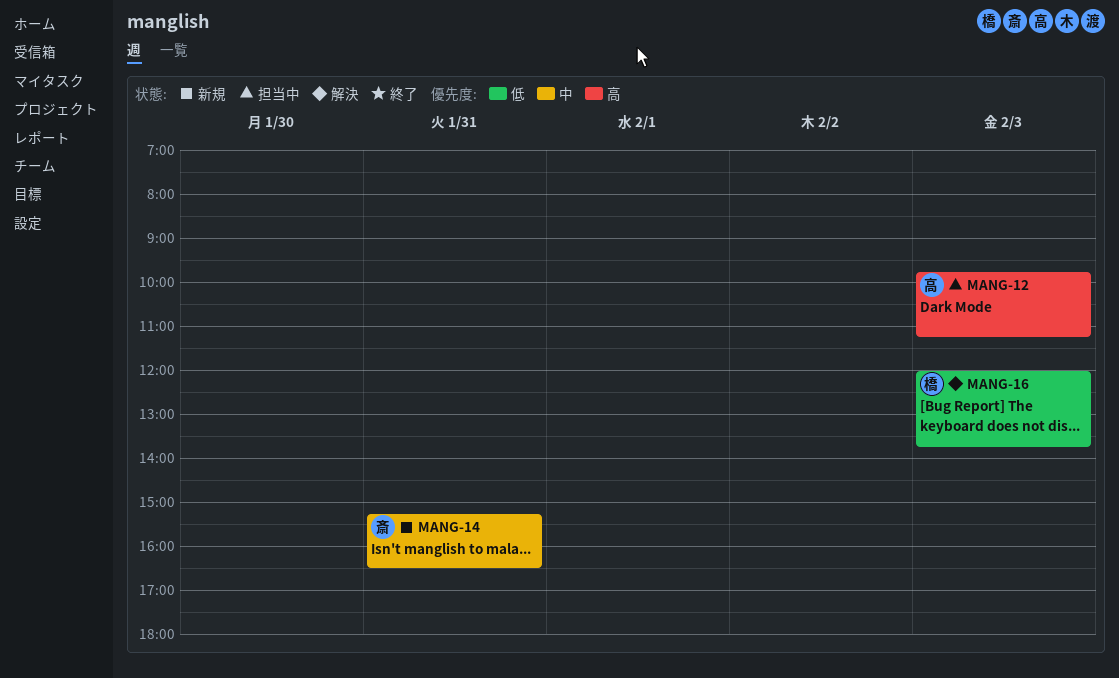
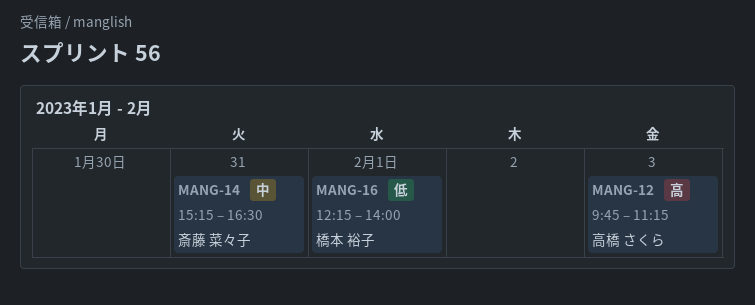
MANG-16, day: Feb 3 -> Feb 1
MANG-16, begins: 12:00 -> 12:15
MANG-16, ends: 13:45 -> 14:00

